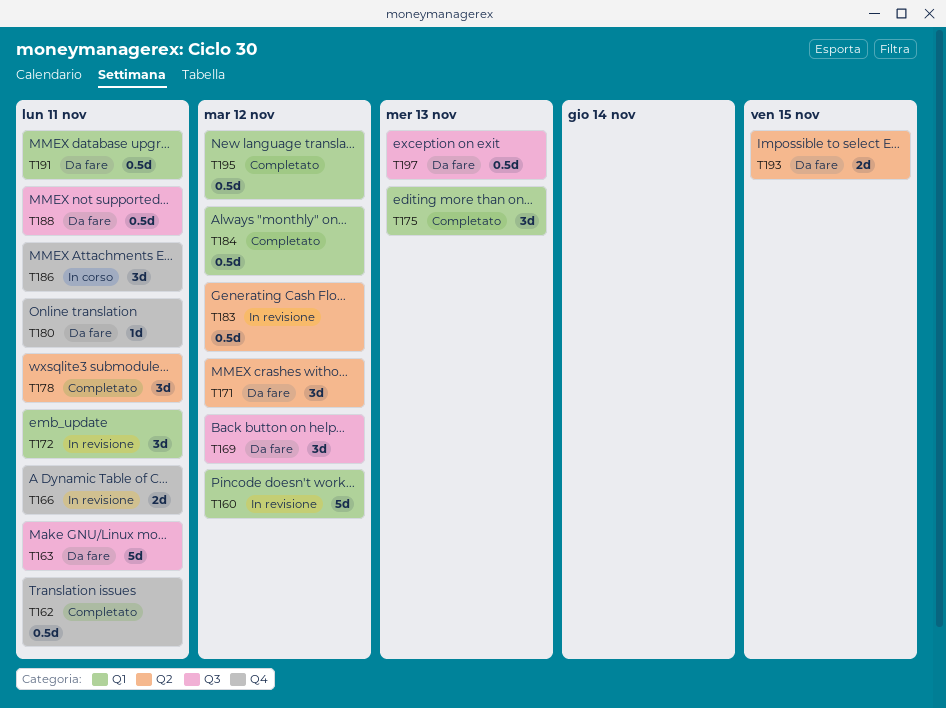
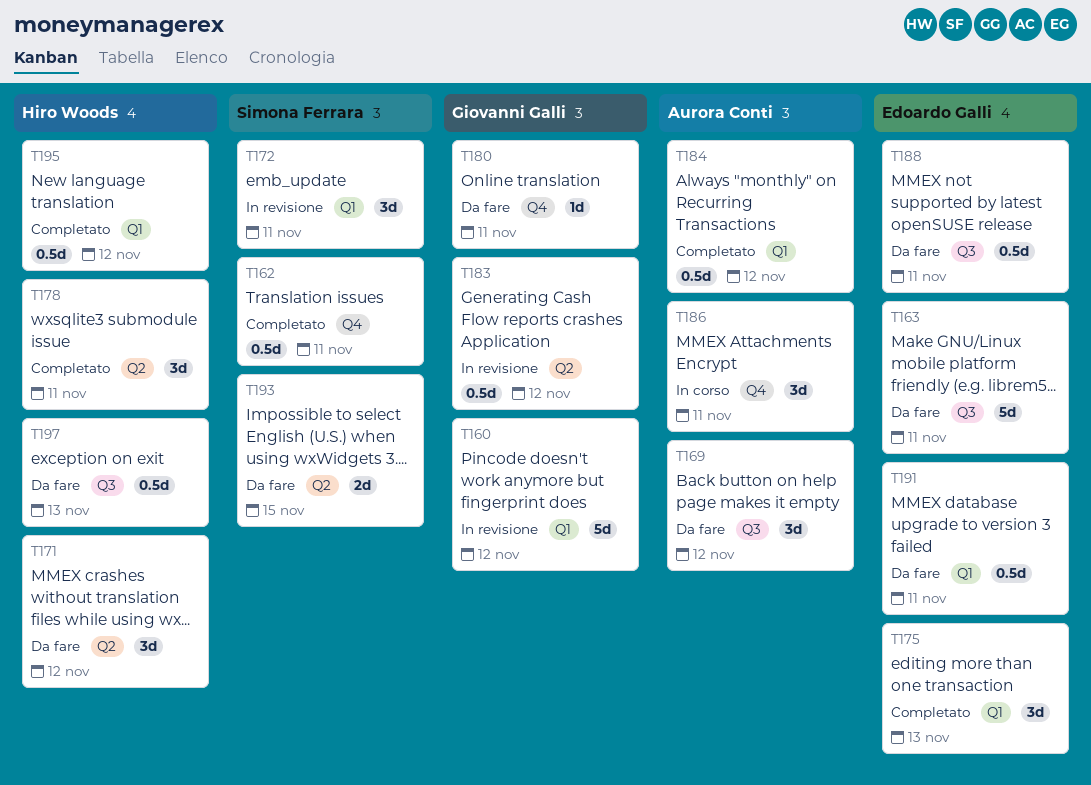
T166: present -> none

